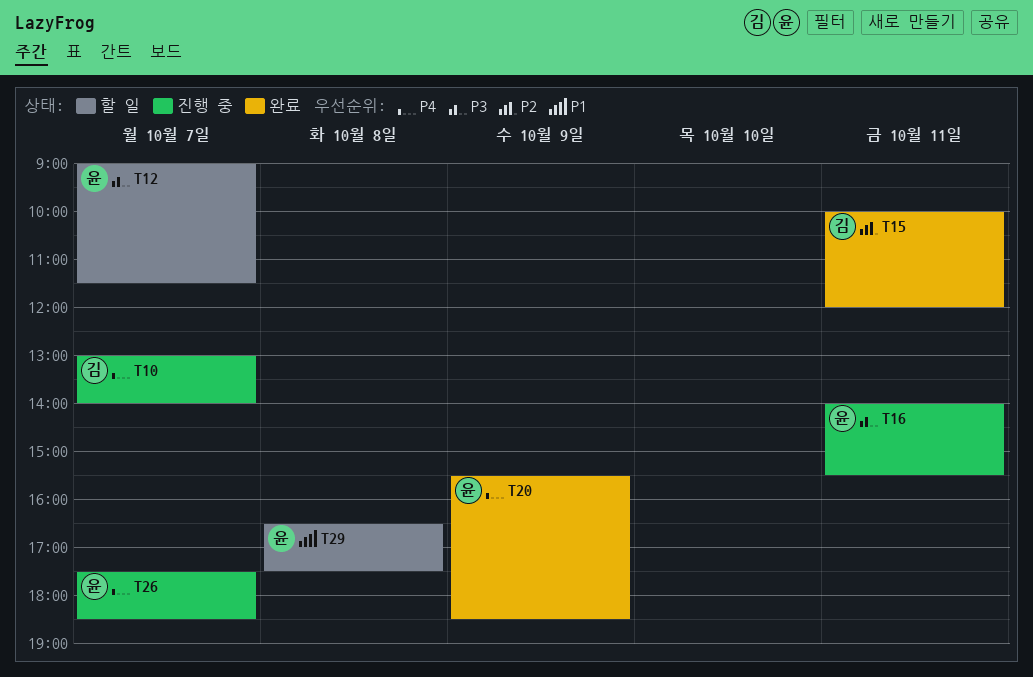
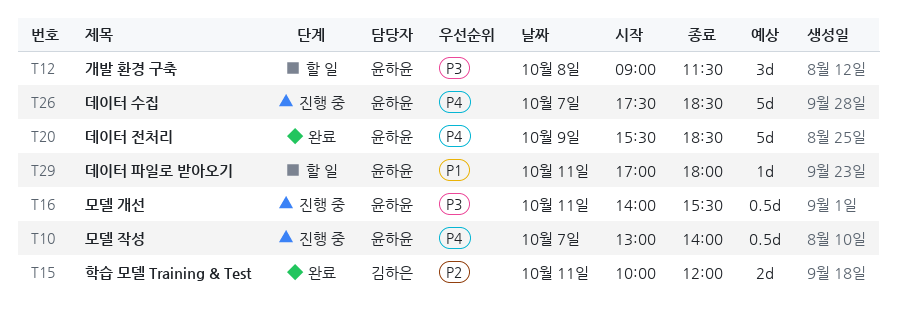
T10, owner: 김하은 -> 윤하윤
T12, day: Oct 7 -> Oct 8
T29, day: Oct 8 -> Oct 11
T29, begins: 16:30 -> 17:00
T29, ends: 17:30 -> 18:00

